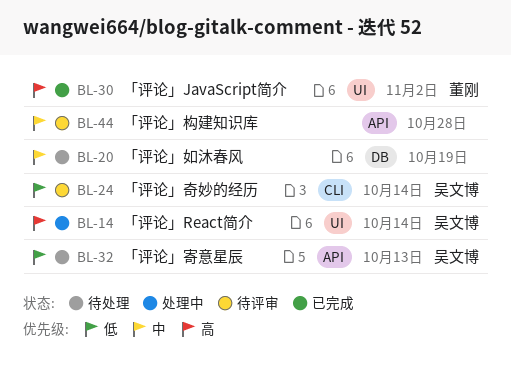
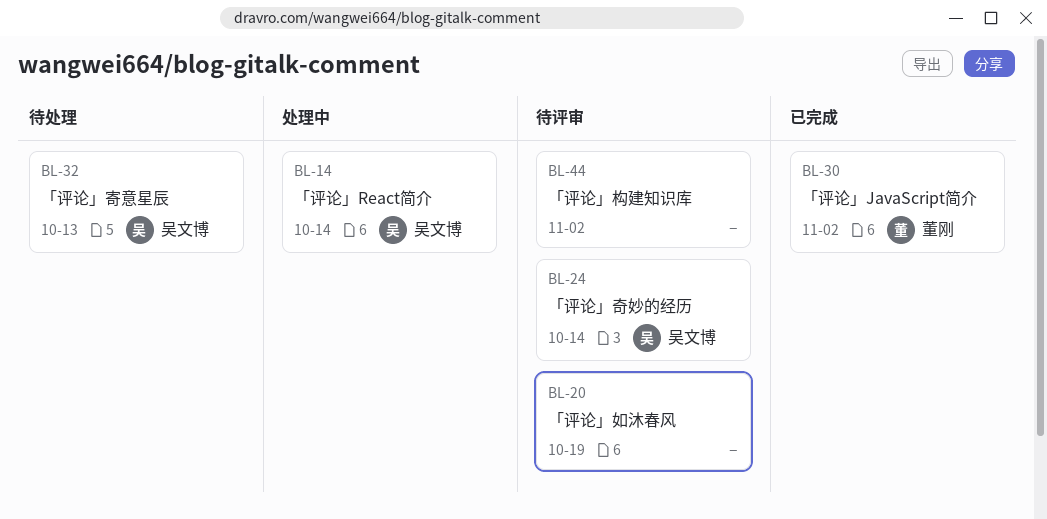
BL-20, status: 待处理 -> 待评审
BL-44, due: Oct 28 -> Nov 2

